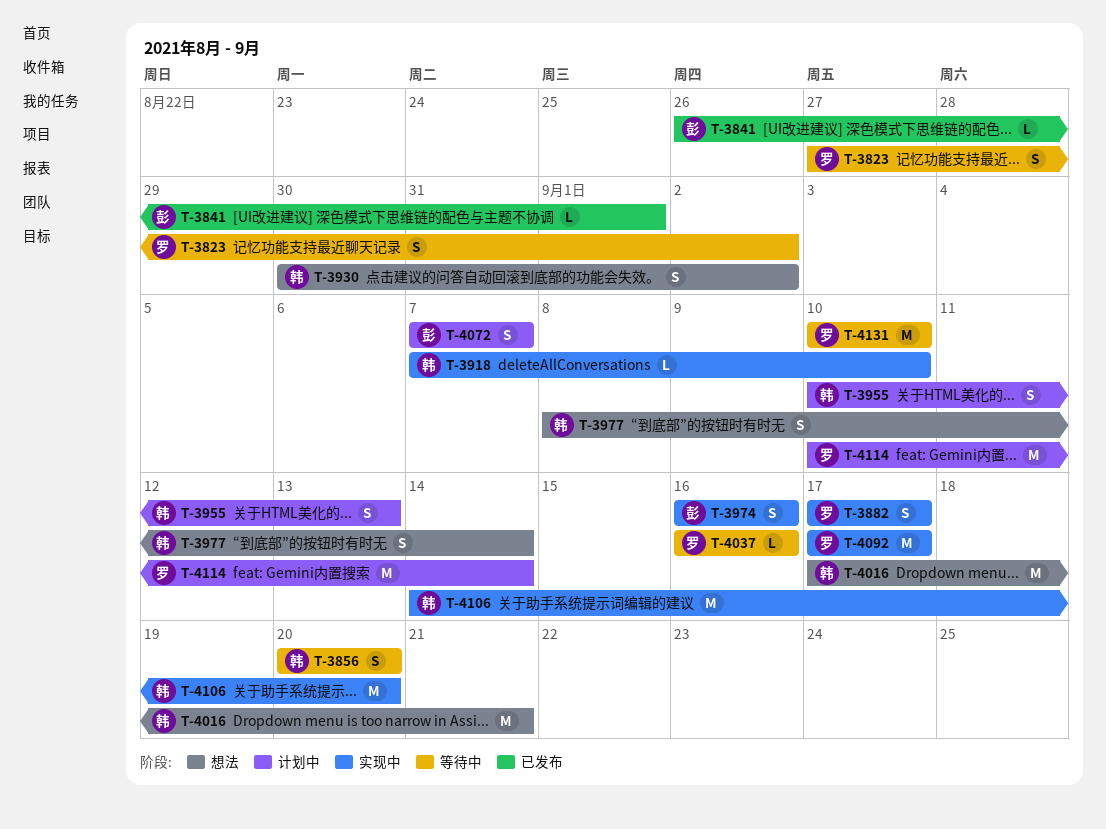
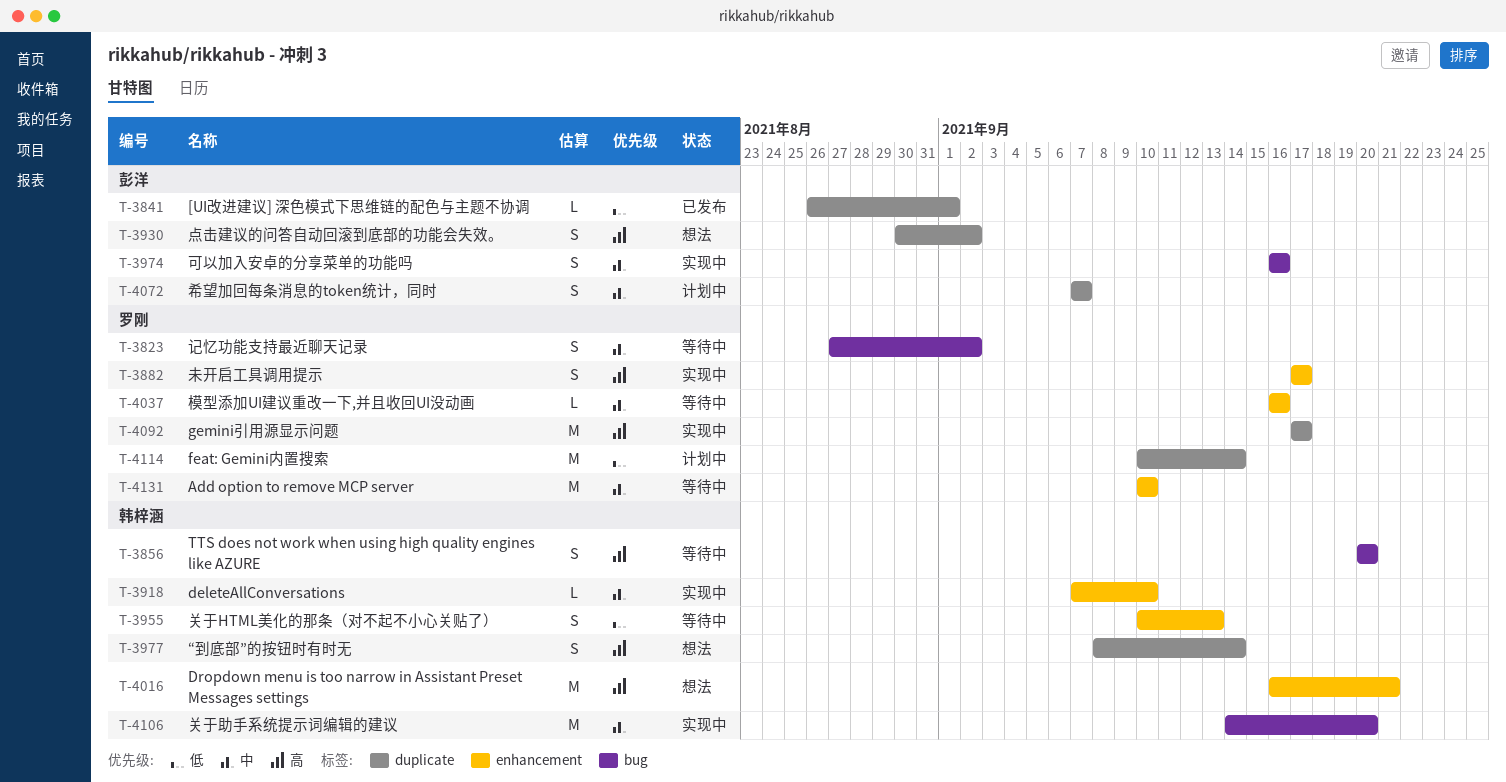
T-3930, owner: 韩梓涵 -> 彭洋
T-3955, status: 计划中 -> 等待中
T-4016, start: Sep 17 -> Sep 16

